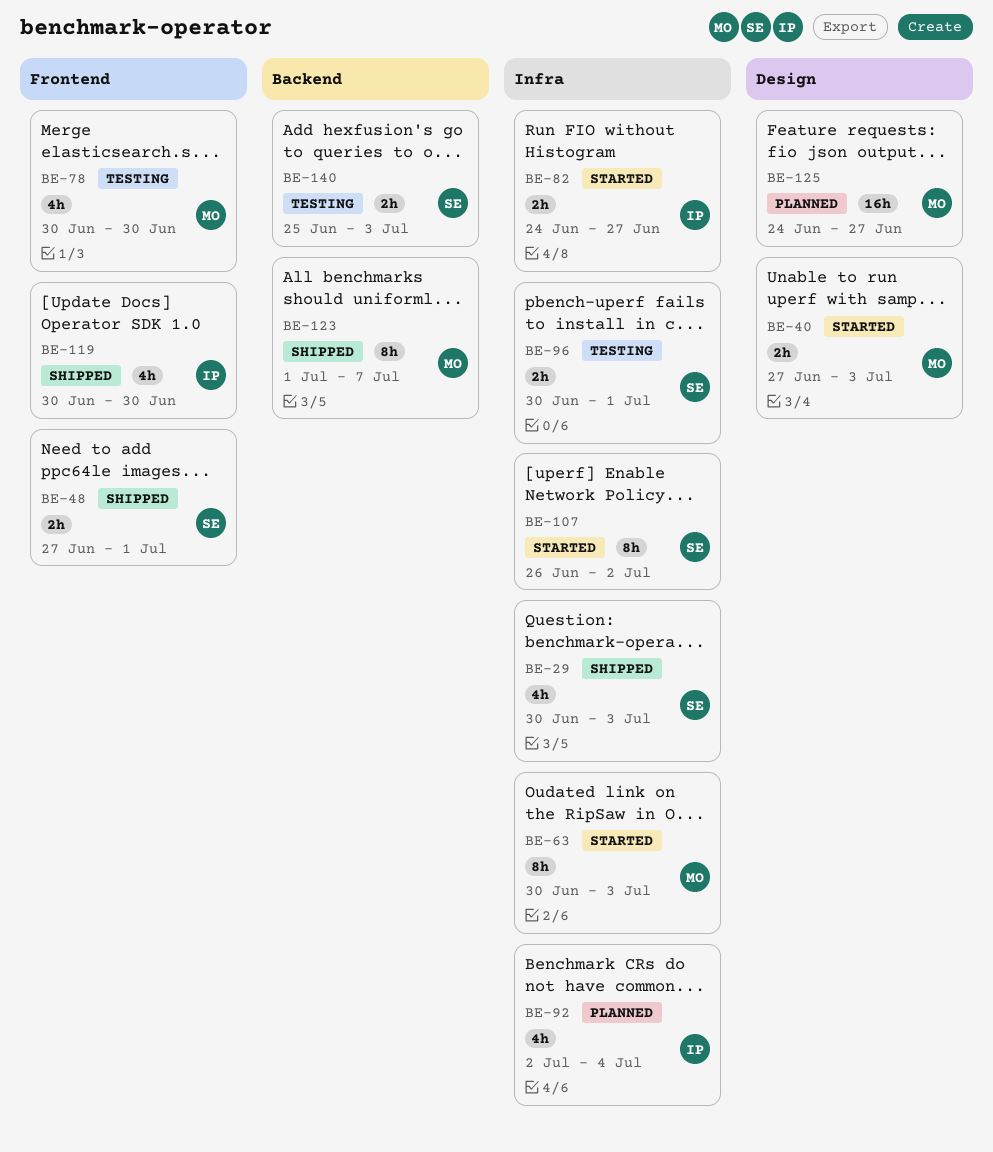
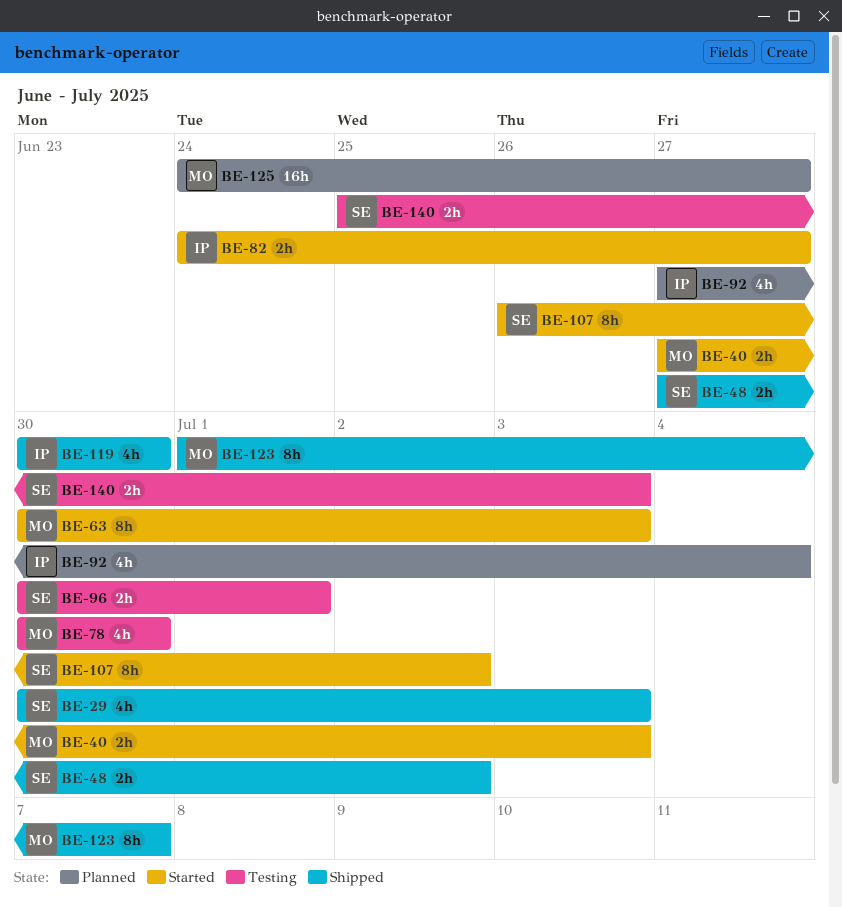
BE-48, due: Jul 1 -> Jul 2
BE-92, start: Jul 2 -> Jun 27

